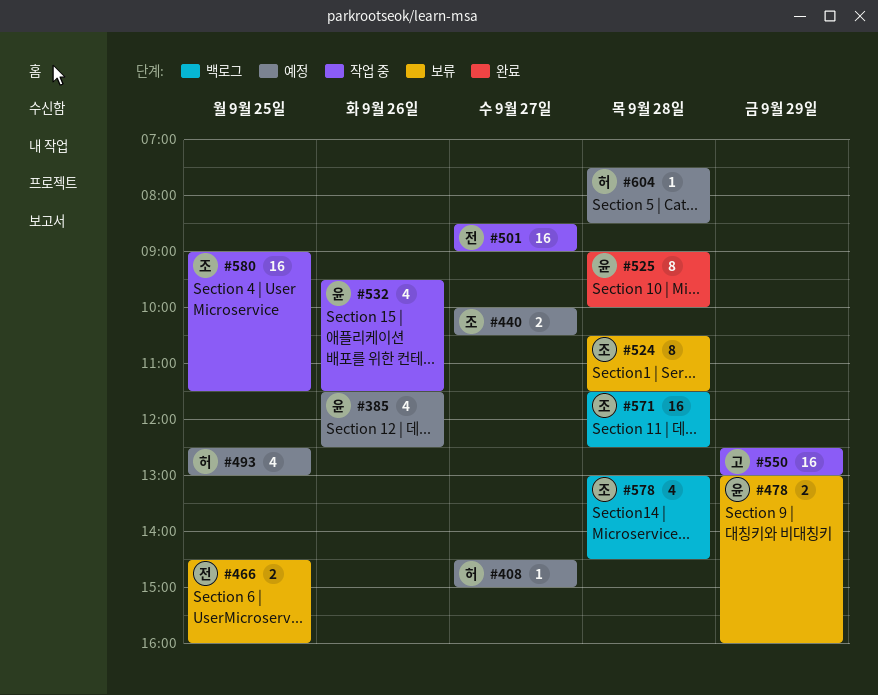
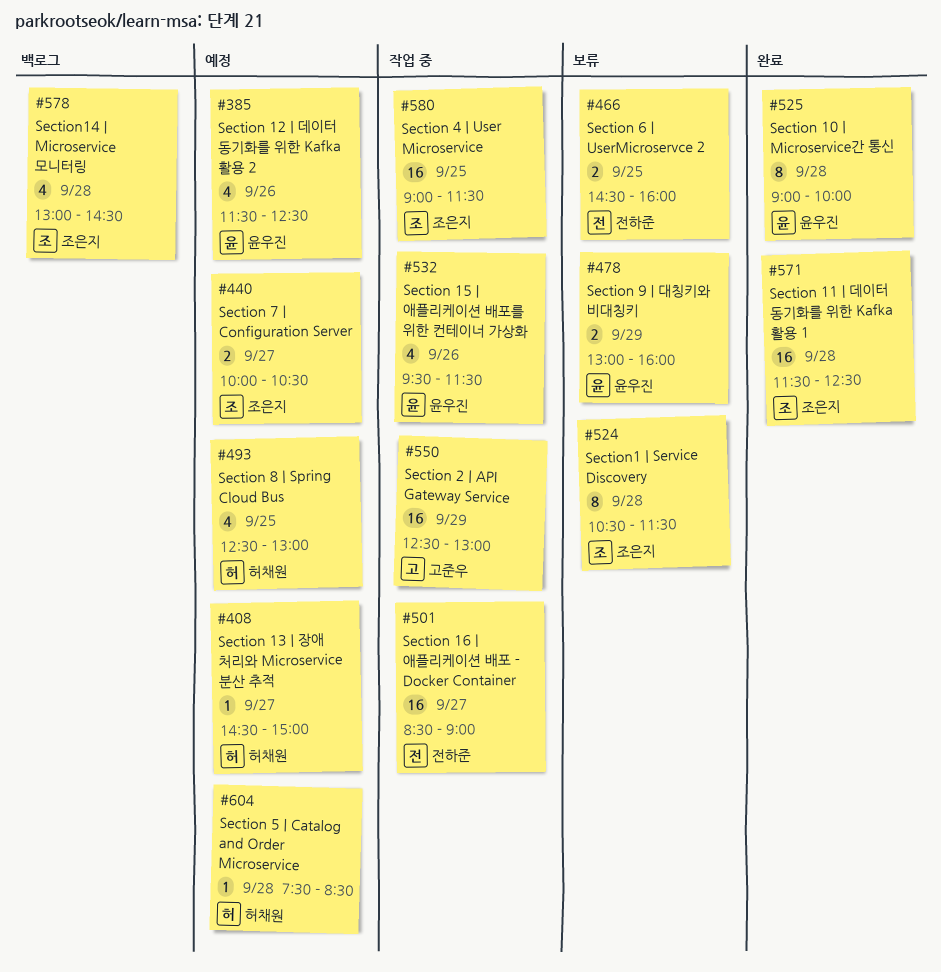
#571, status: 백로그 -> 완료

